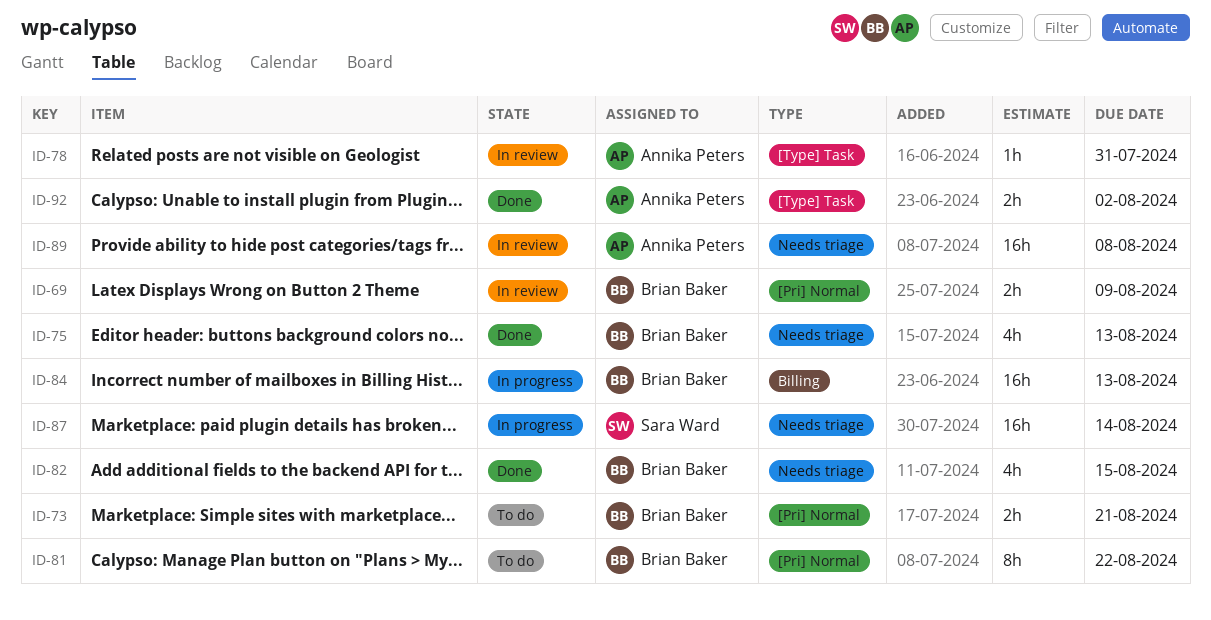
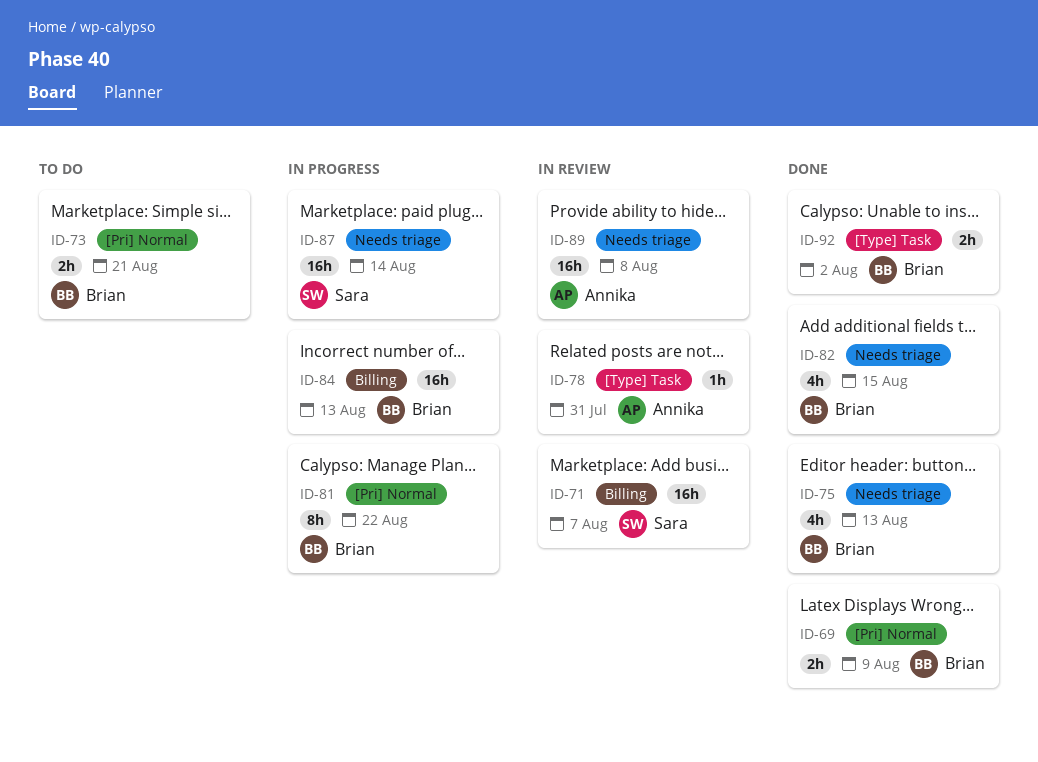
ID-69, status: In review -> Done
ID-71: none -> present
ID-81, status: To do -> In progress
ID-92, owner: Annika Peters -> Brian Baker

